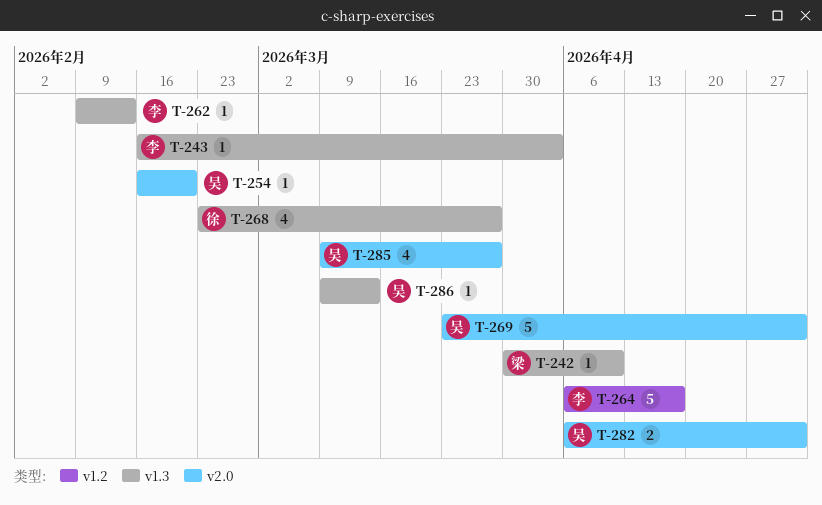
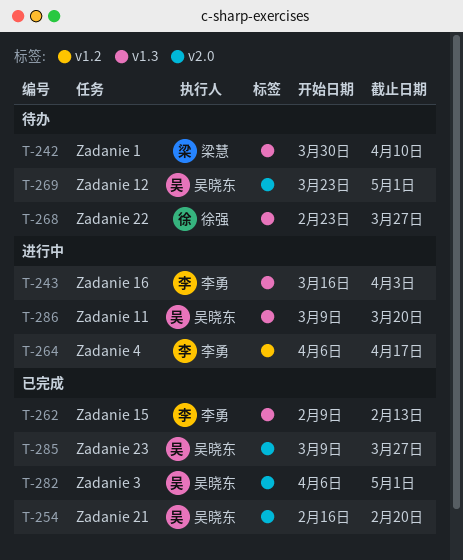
T-243, start: Feb 16 -> Mar 16
T-286, due: Mar 13 -> Mar 20

